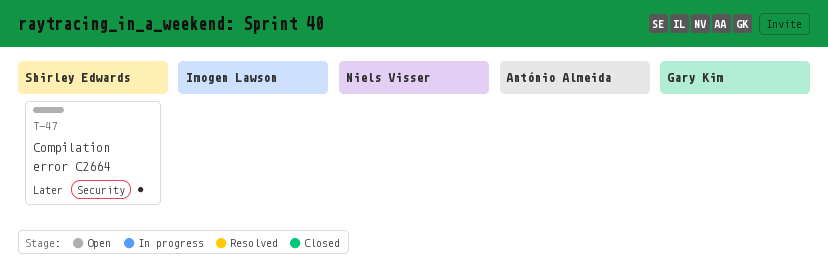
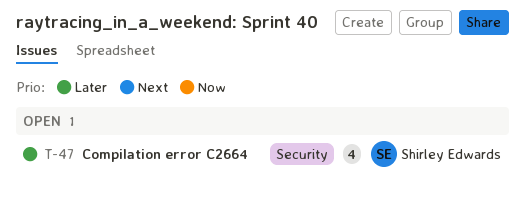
T-47, estimate: 1 -> 4

